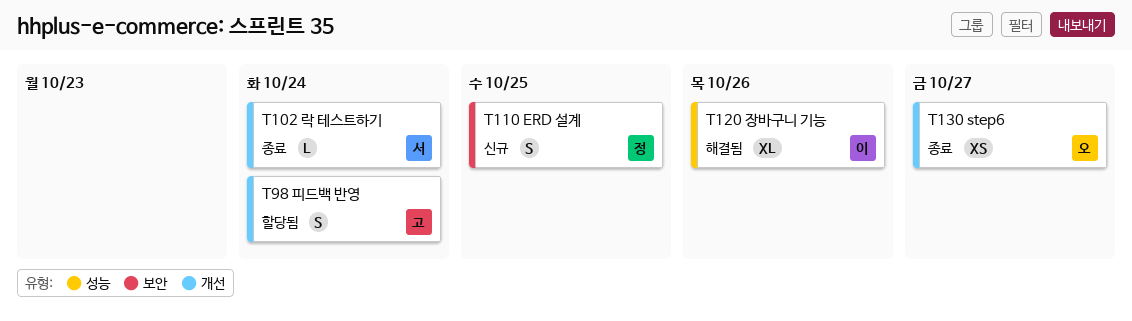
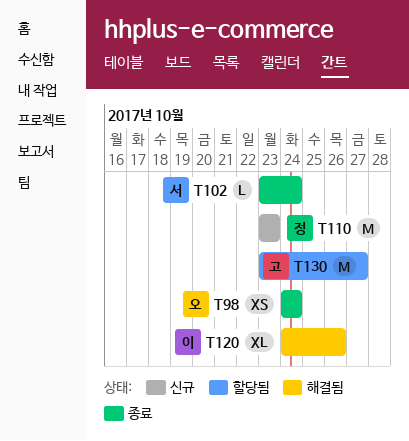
T98, status: 할당됨 -> 종료
T98, owner: 고 -> 오
T98, estimate: S -> XS
T110, estimate: S -> M
T110, due: Oct 25 -> Oct 23
T130, status: 종료 -> 할당됨
T130, owner: 오 -> 고
T130, estimate: XS -> M

